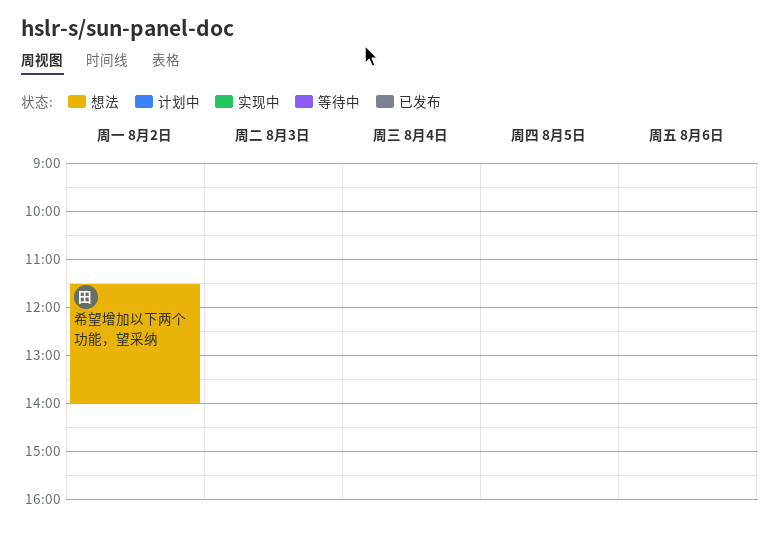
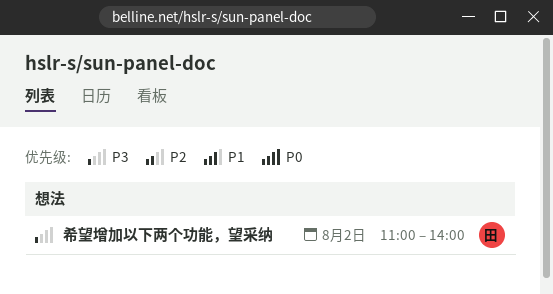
希望增加以下两个功能，望采纳, begins: 11:30 -> 11:00

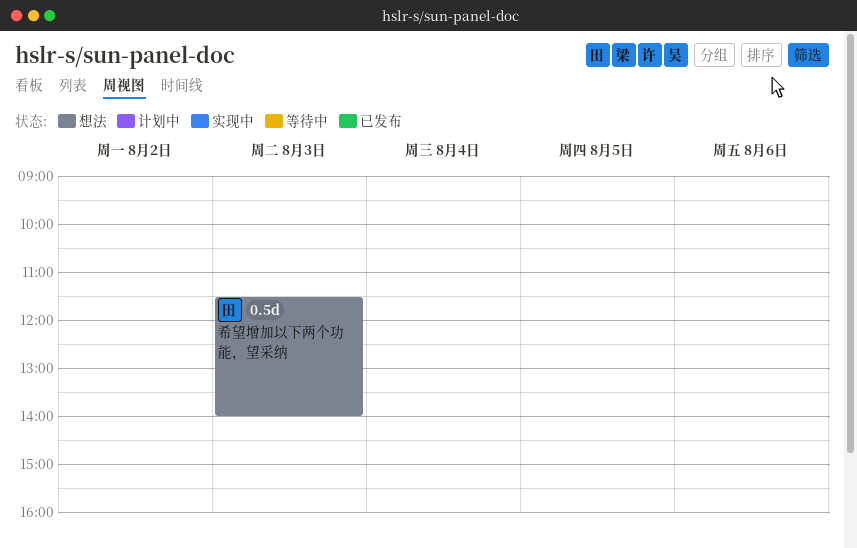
希望增加以下两个功能，望采纳, day: Aug 2 -> Aug 3
希望增加以下两个功能，望采纳, begins: 11:00 -> 11:30

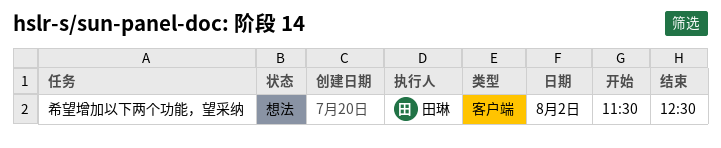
希望增加以下两个功能，望采纳, day: Aug 3 -> Aug 2
希望增加以下两个功能，望采纳, ends: 14:00 -> 12:30

